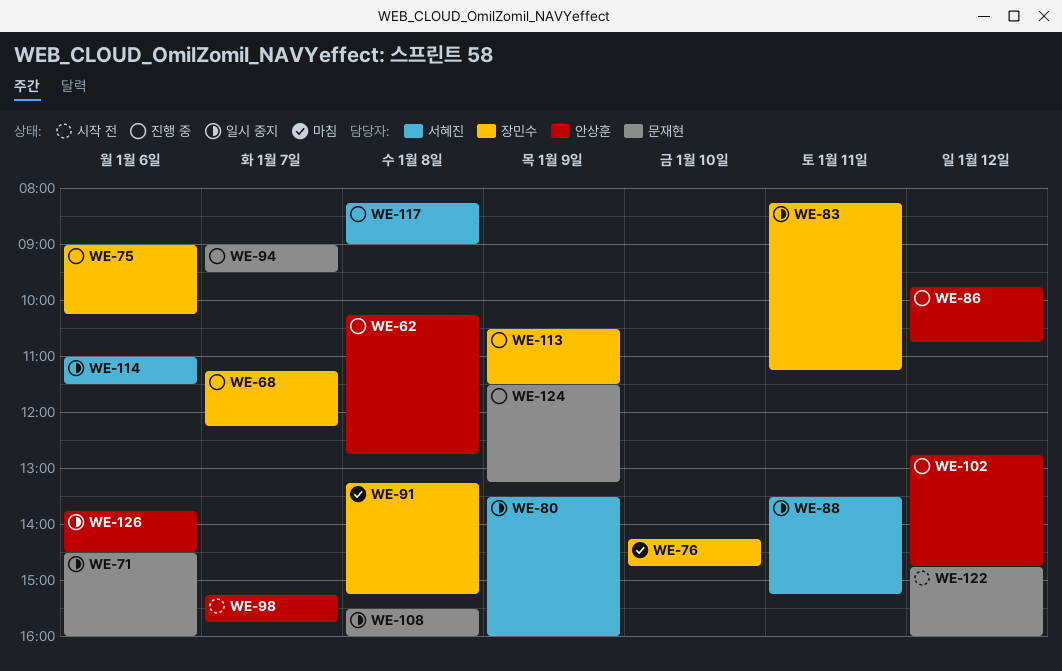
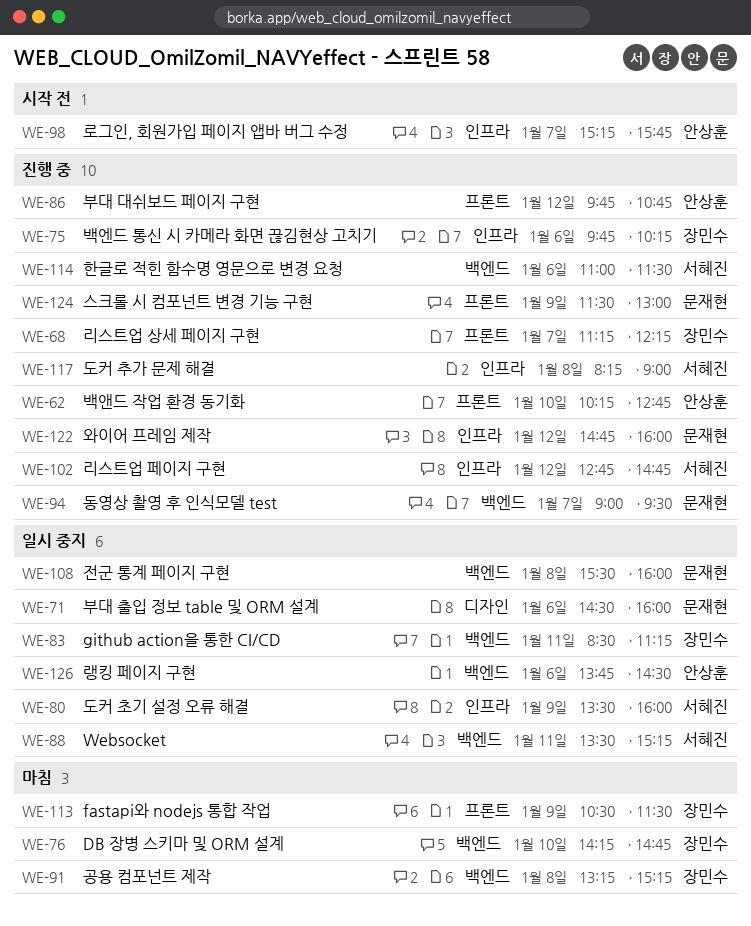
WE-62, day: Jan 8 -> Jan 10
WE-75, begins: 09:00 -> 09:45
WE-83, begins: 08:15 -> 08:30
WE-102, owner: 안상훈 -> 서혜진
WE-113, status: 진행 중 -> 마침
WE-114, status: 일시 중지 -> 진행 중
WE-122, status: 시작 전 -> 진행 중
WE-124, ends: 13:15 -> 13:00

